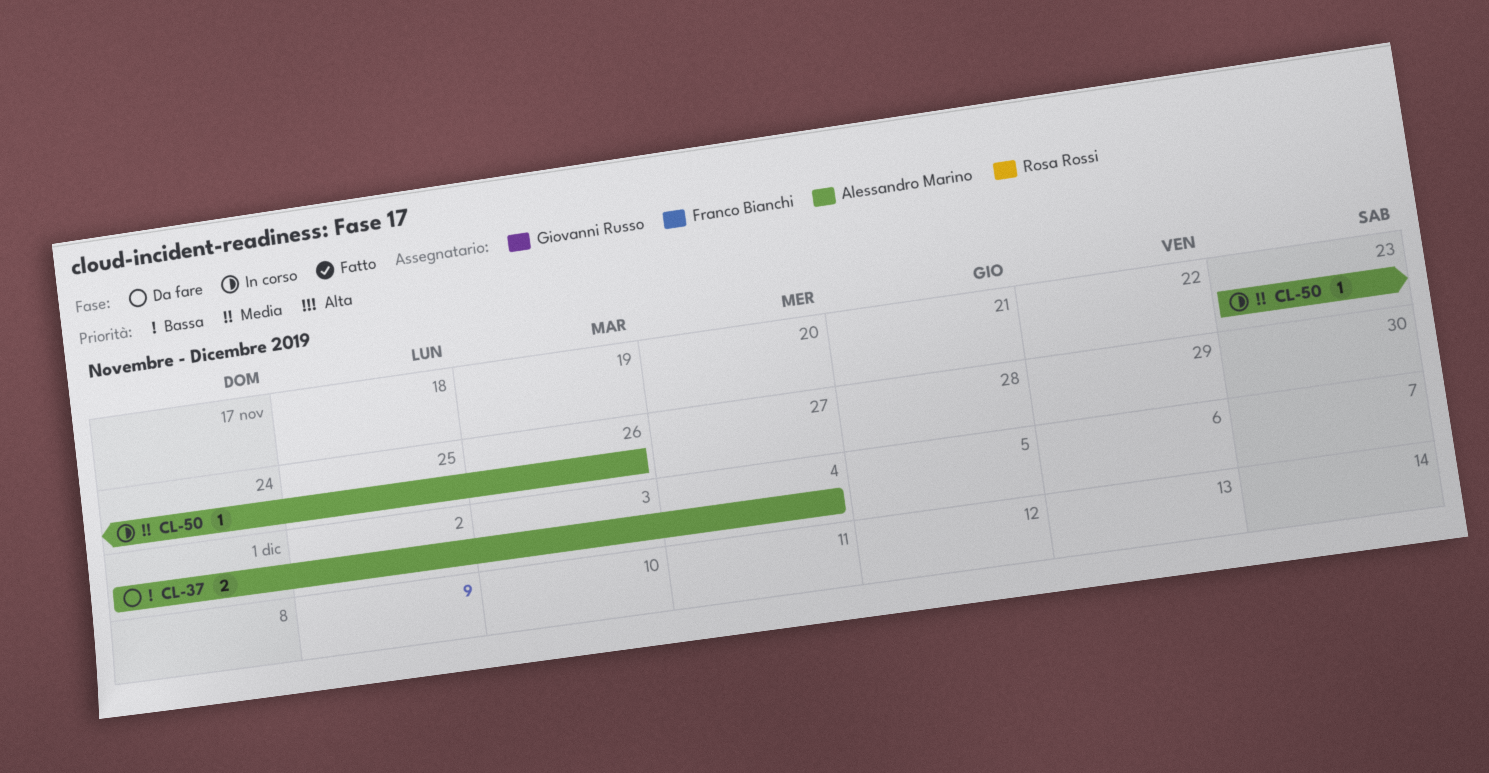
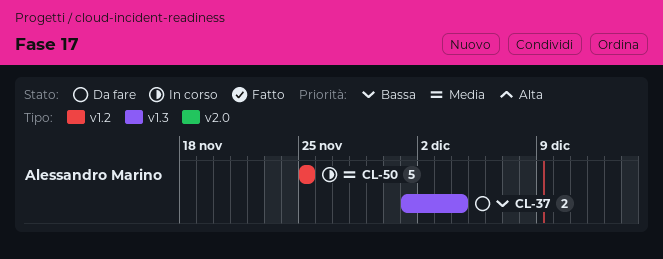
CL-50, estimate: 1 -> 5
CL-50, start: Nov 23 -> Nov 25
CL-50, due: Nov 26 -> Nov 25

